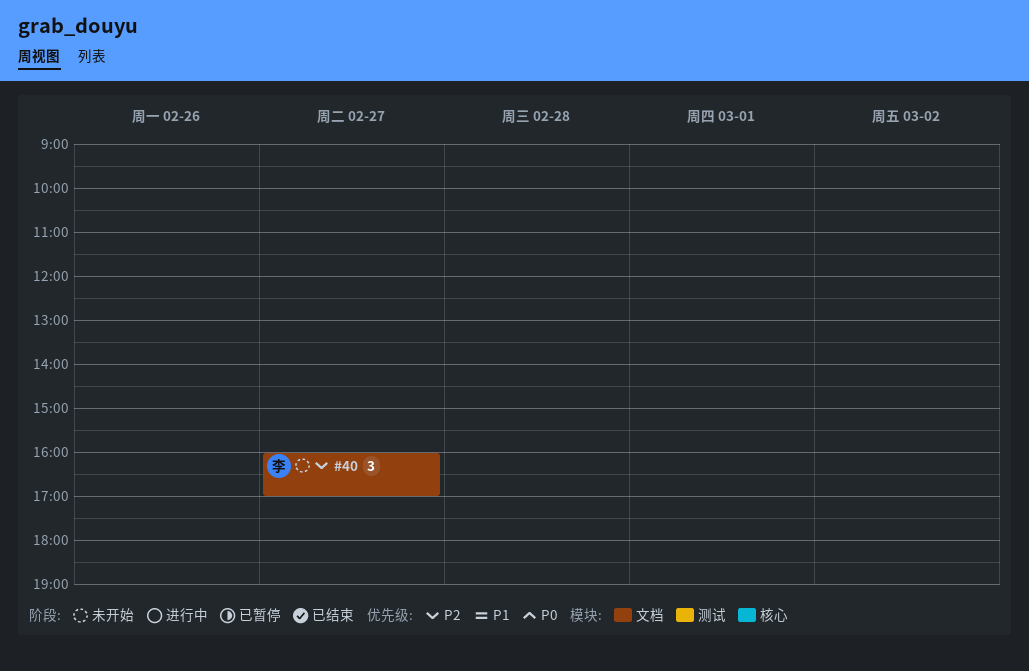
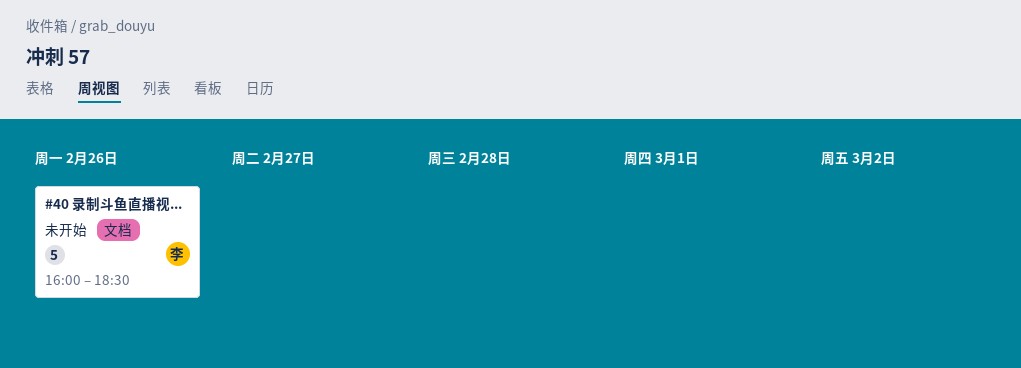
#40, estimate: 3 -> 5
#40, day: Feb 27 -> Feb 26
#40, ends: 17:00 -> 18:30

